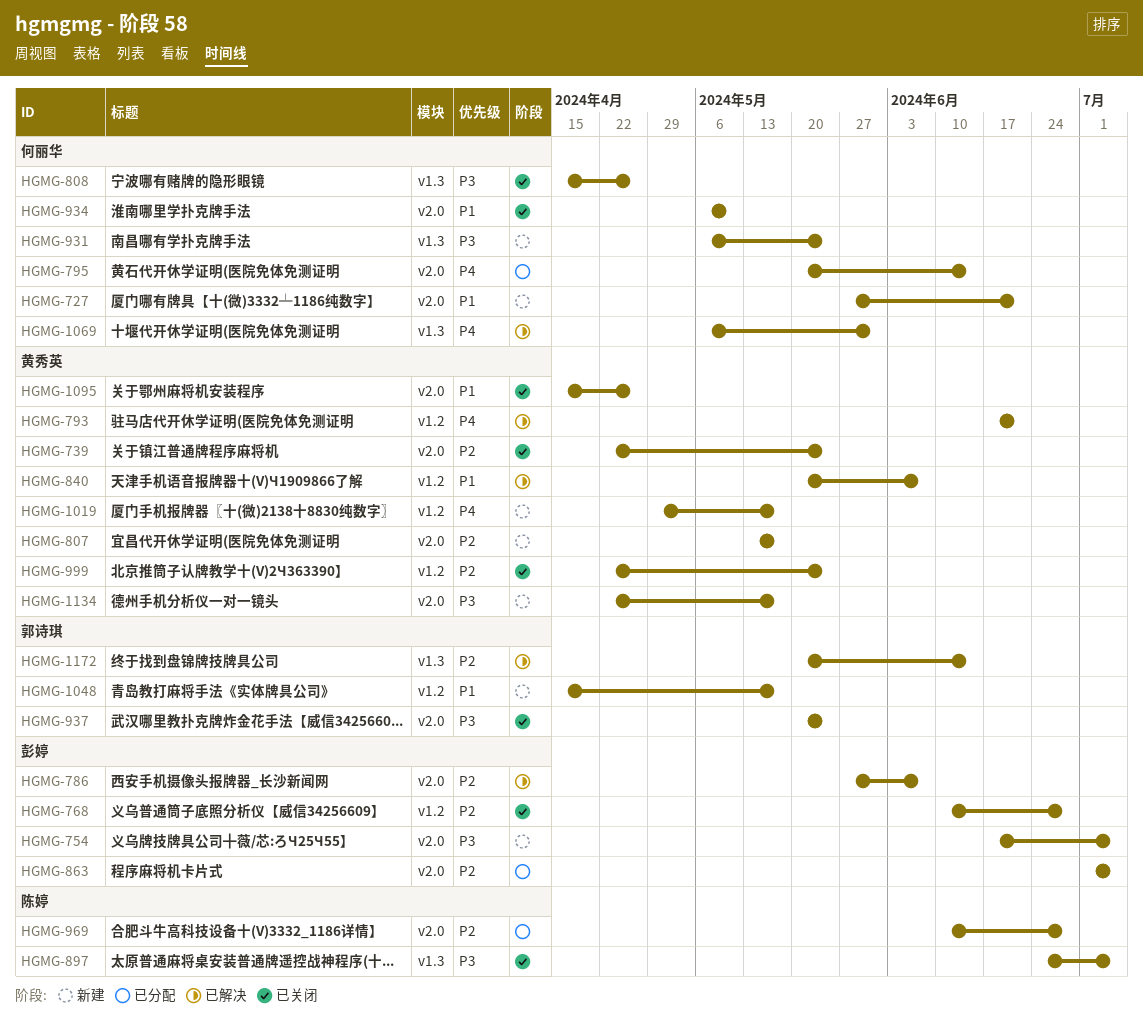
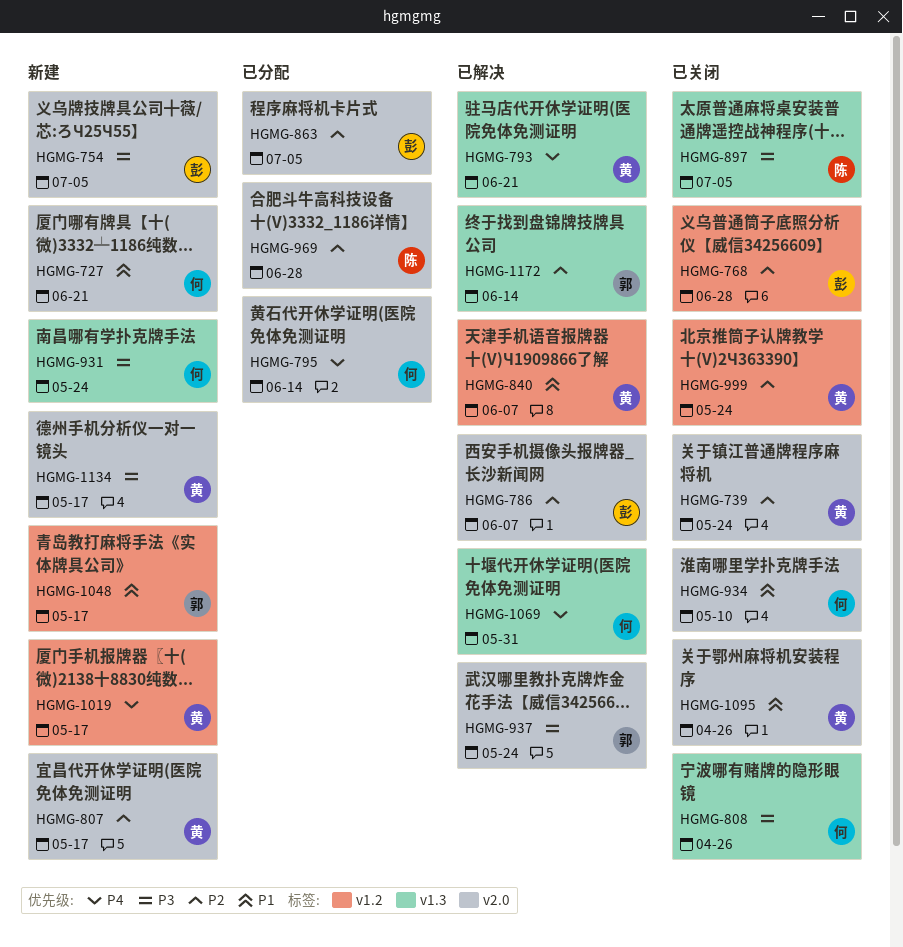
HGMG-793, label: v1.2 -> v1.3
HGMG-937, status: 已关闭 -> 已解决

